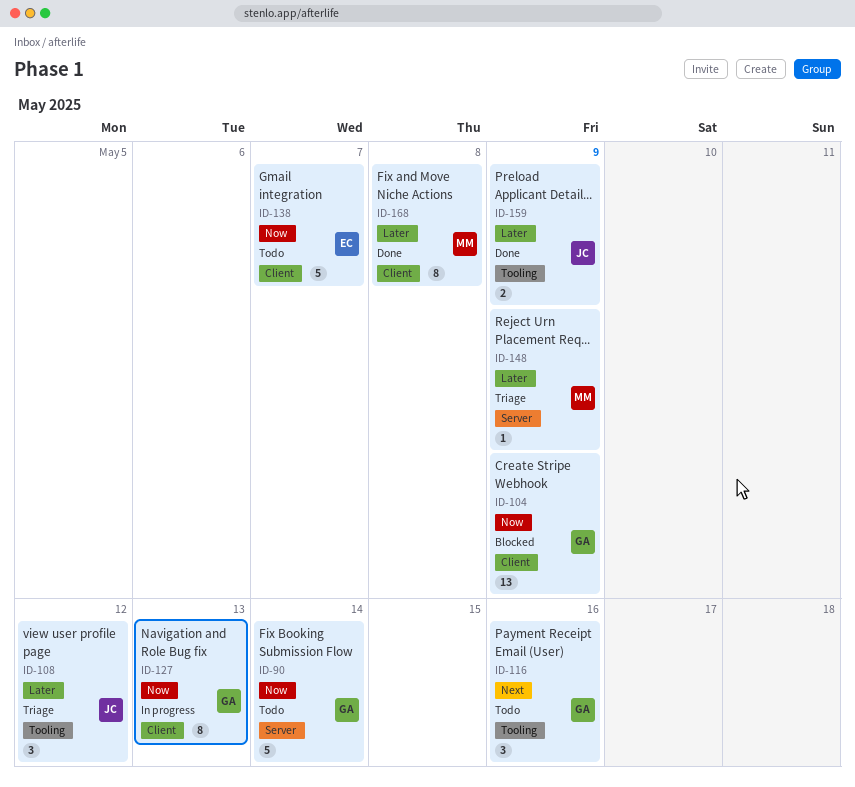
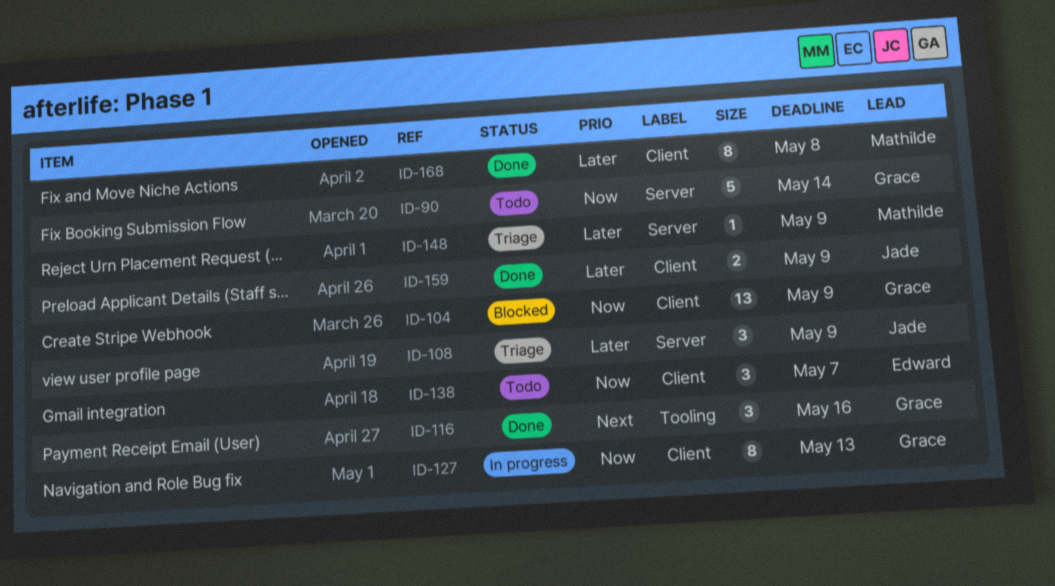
ID-108, label: Tooling -> Server
ID-108, due: May 12 -> May 9
ID-116, status: Todo -> Done
ID-138, estimate: 5 -> 3
ID-159, label: Tooling -> Client

